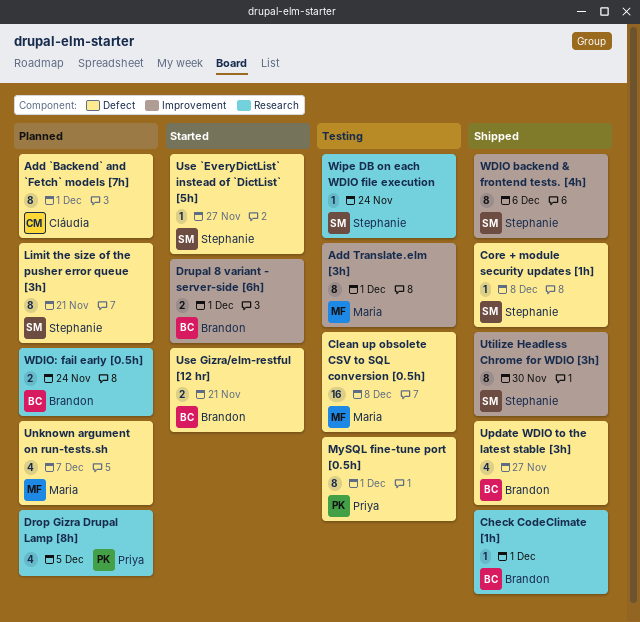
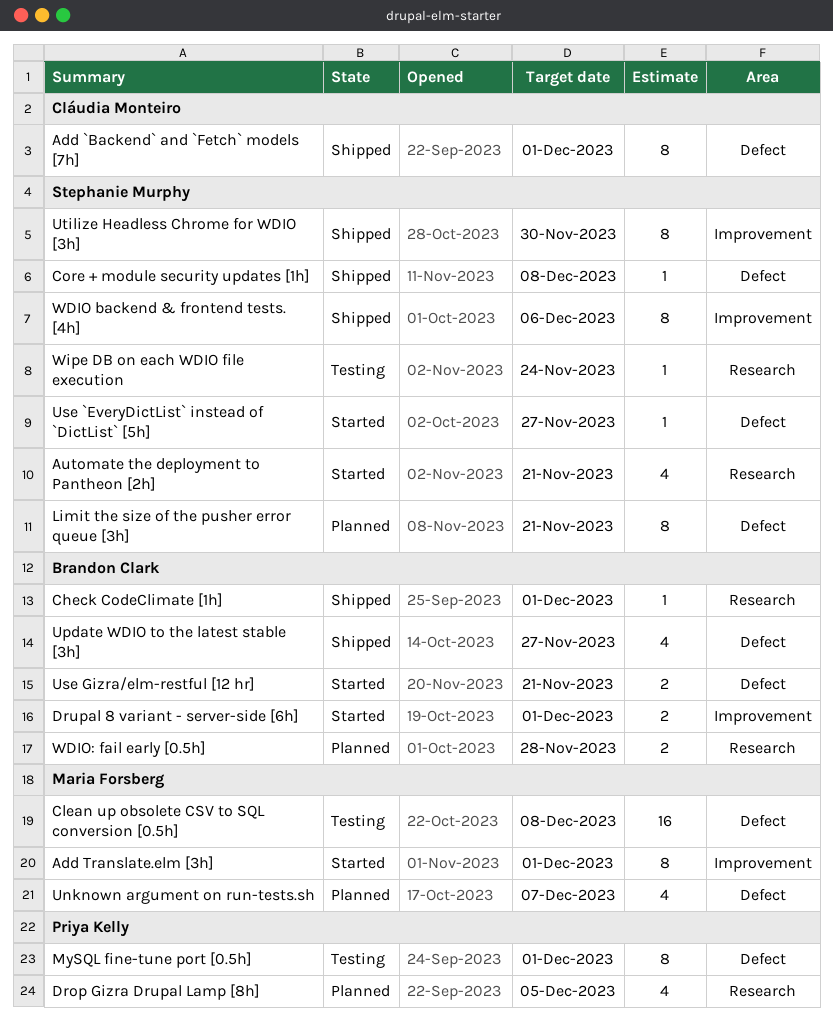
Add `Backend` and `Fetch` models [7h], status: Planned -> Shipped
Add Translate.elm [3h], status: Testing -> Started
Automate the deployment to Pantheon [2h]: none -> present
WDIO: fail early [0.5h], due: Nov 24 -> Nov 28

